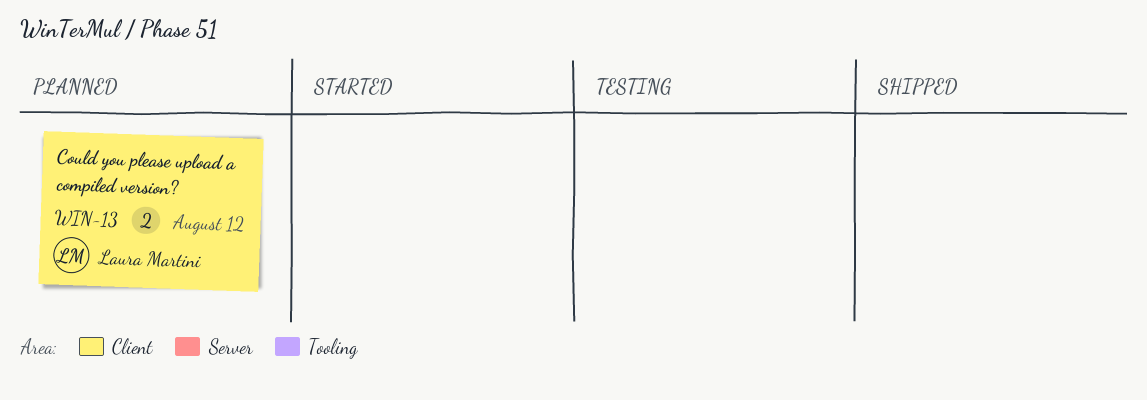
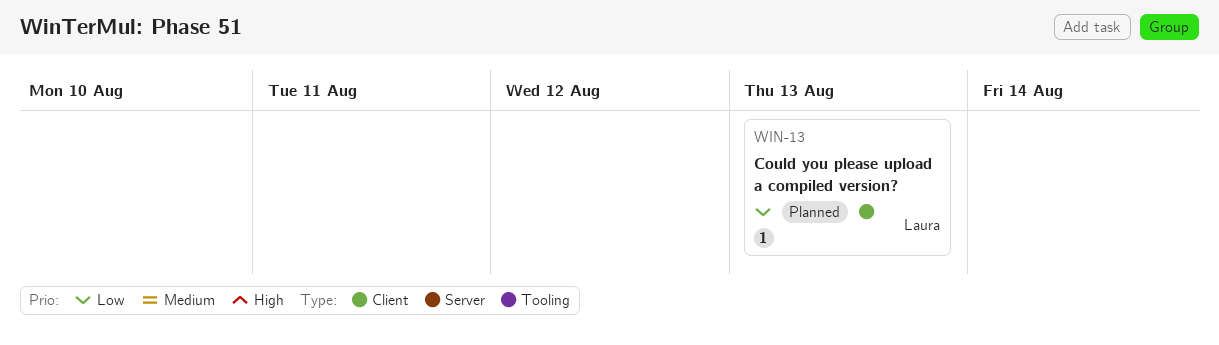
WIN-13, estimate: 2 -> 1
WIN-13, due: Aug 12 -> Aug 13

